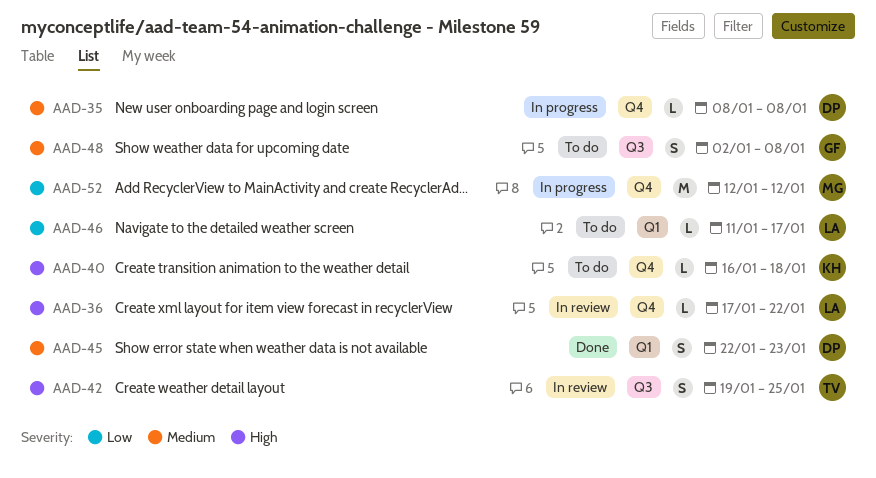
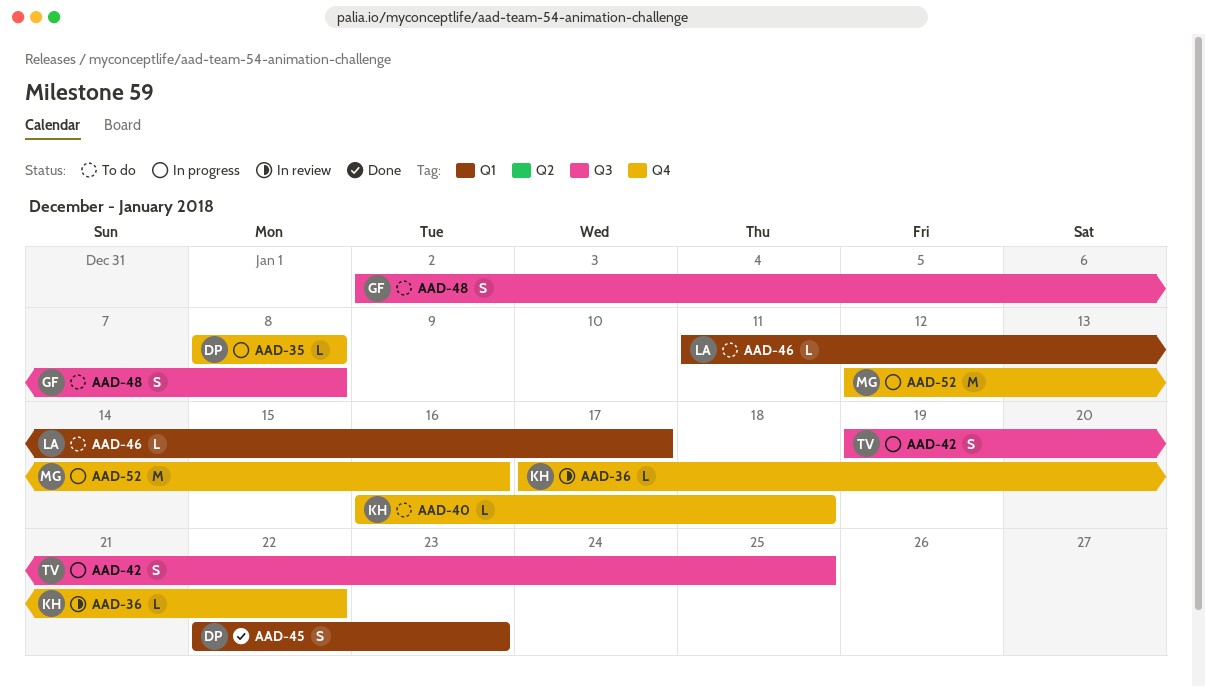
AAD-36, owner: LA -> KH
AAD-42, status: In review -> In progress
AAD-52, due: Jan 12 -> Jan 16

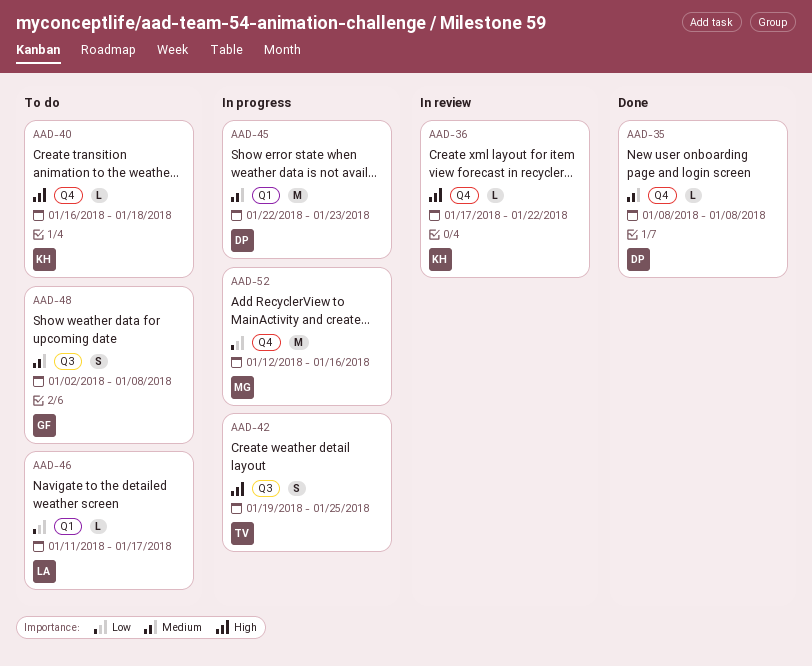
AAD-35, status: In progress -> Done
AAD-45, status: Done -> In progress
AAD-45, estimate: S -> M

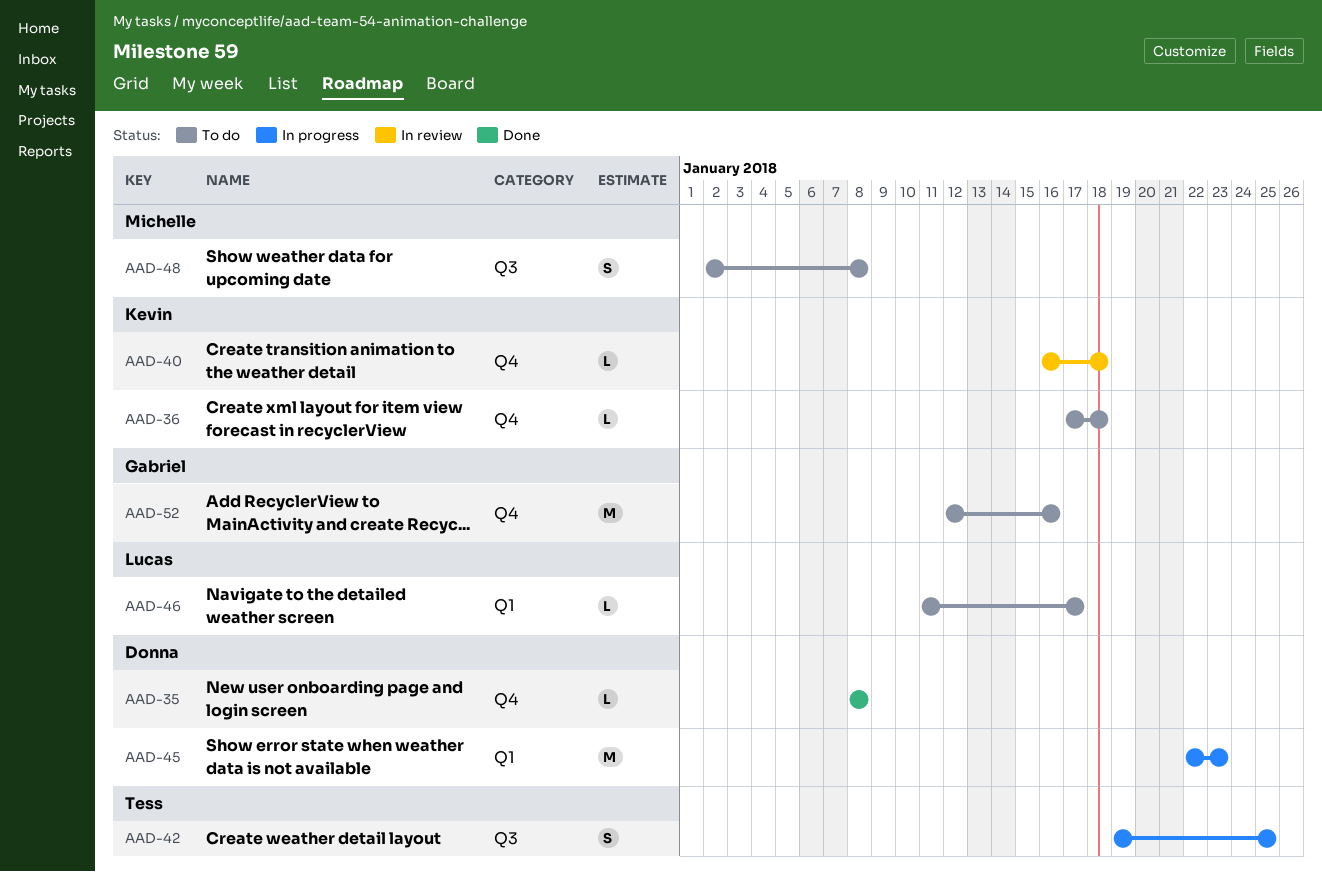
AAD-36, status: In review -> To do
AAD-36, due: Jan 22 -> Jan 18
AAD-40, status: To do -> In review
AAD-48, owner: Gabriel -> Michelle
AAD-52, status: In progress -> To do
AAD-52, owner: Michelle -> Gabriel

